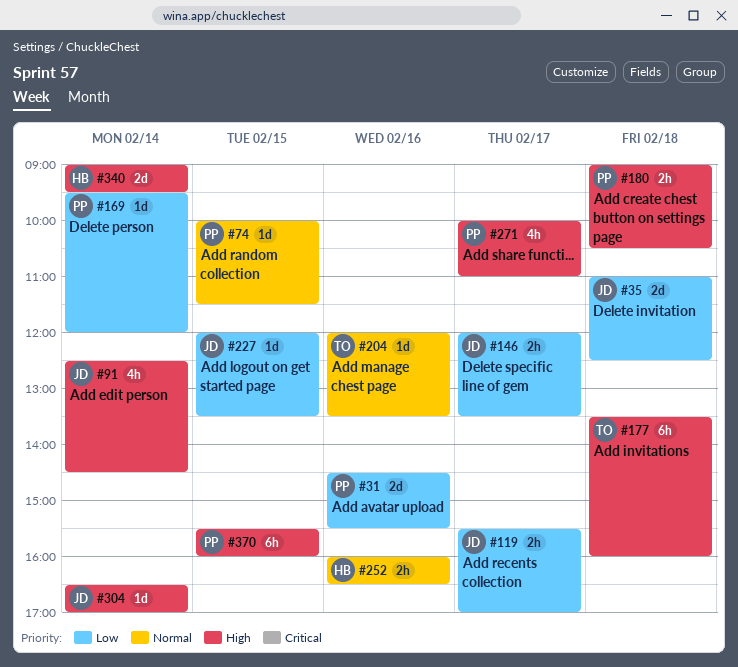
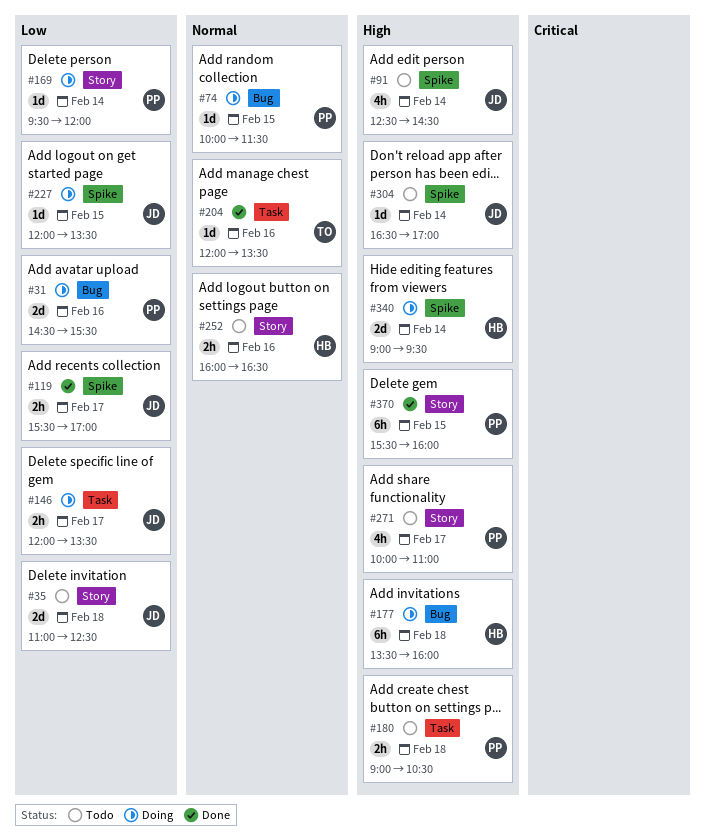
#177, owner: TO -> HB

